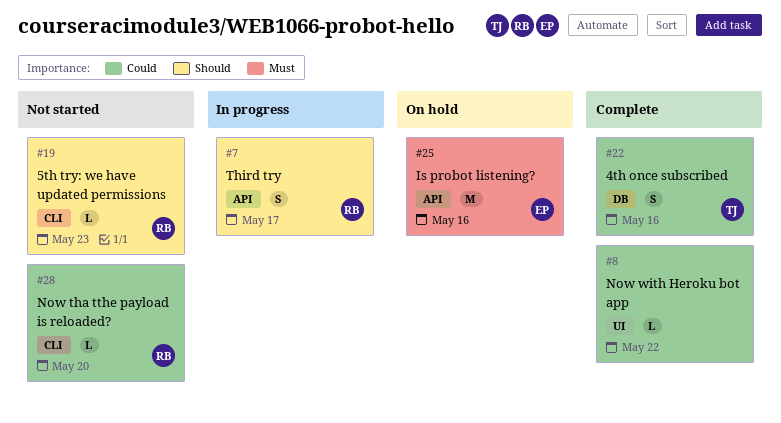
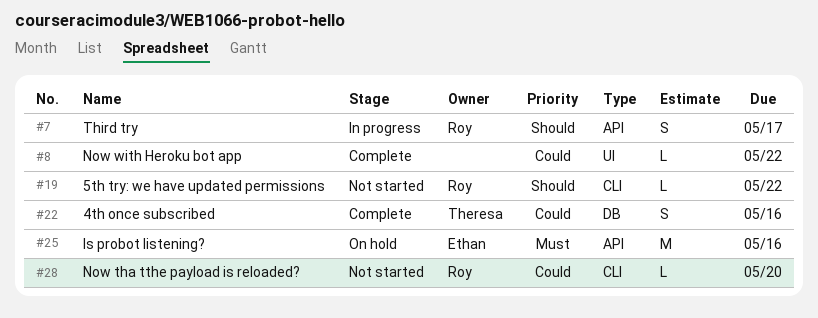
#19, due: May 23 -> May 22

